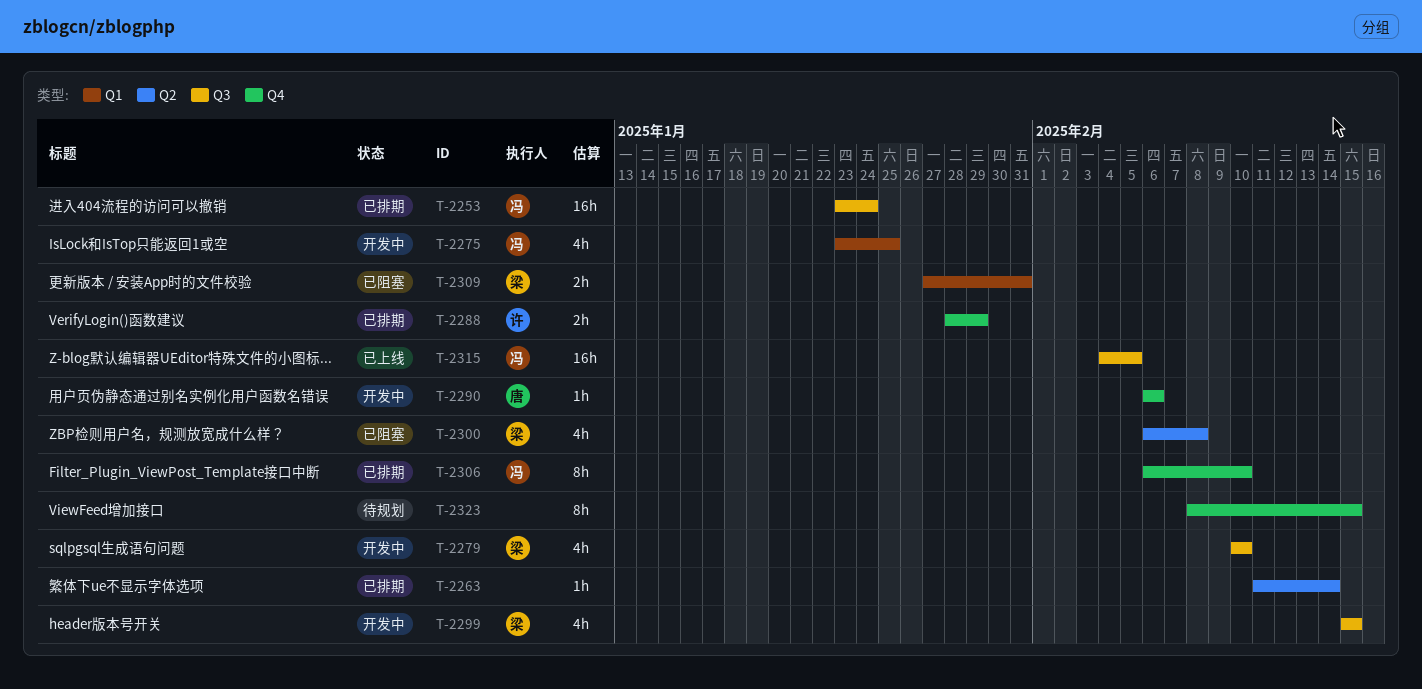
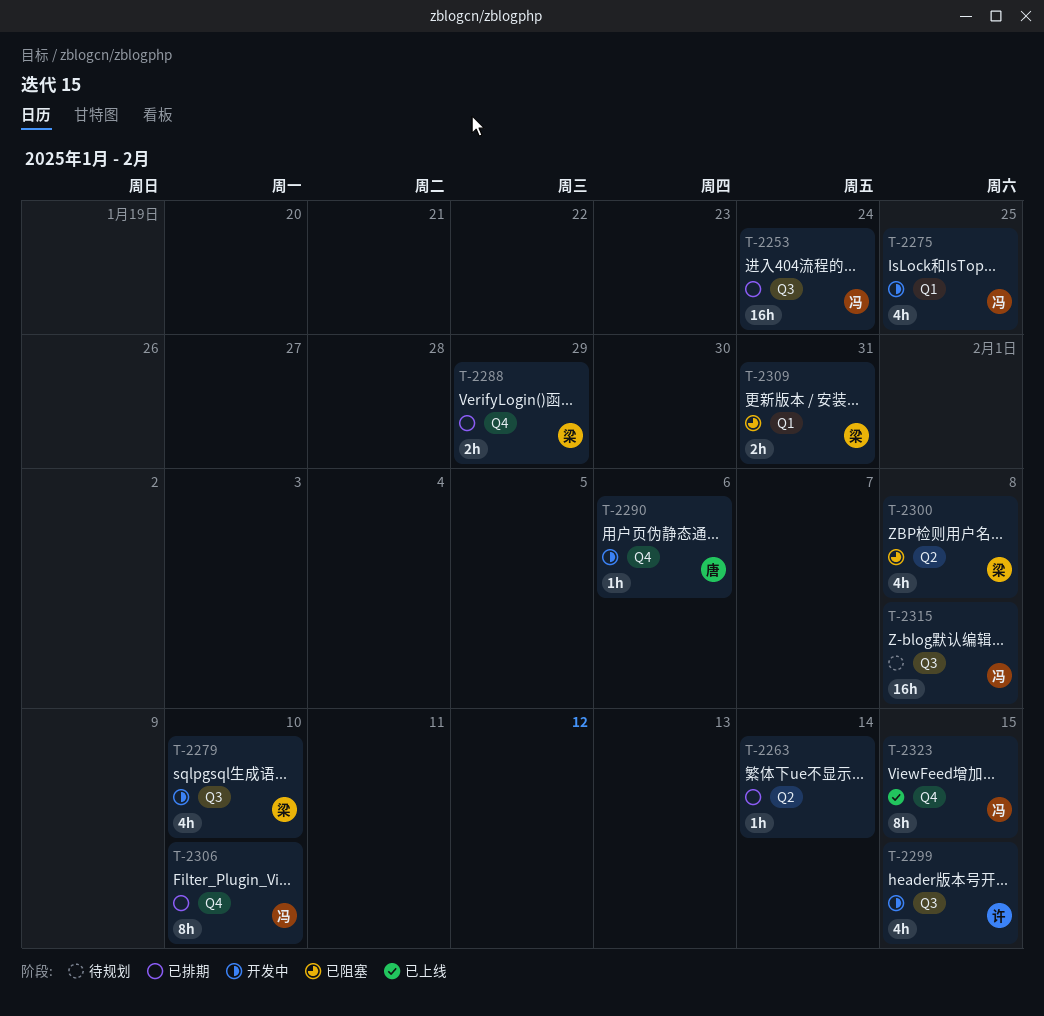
T-2288, owner: 许 -> 梁
T-2299, owner: 梁 -> 许
T-2315, status: 已上线 -> 待规划
T-2315, due: Feb 5 -> Feb 8
T-2323, status: 待规划 -> 已上线
T-2323, owner: none -> 冯

